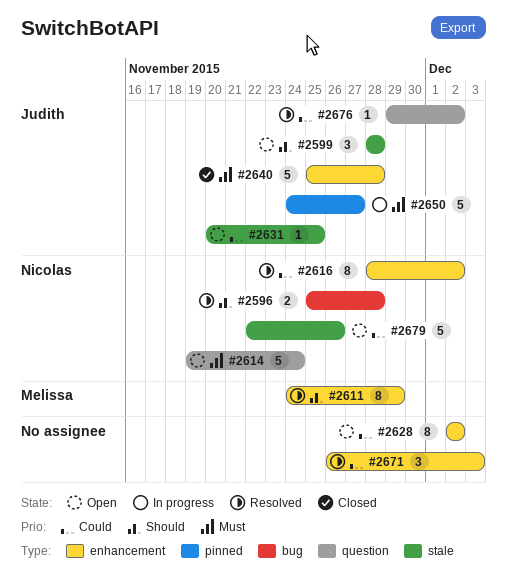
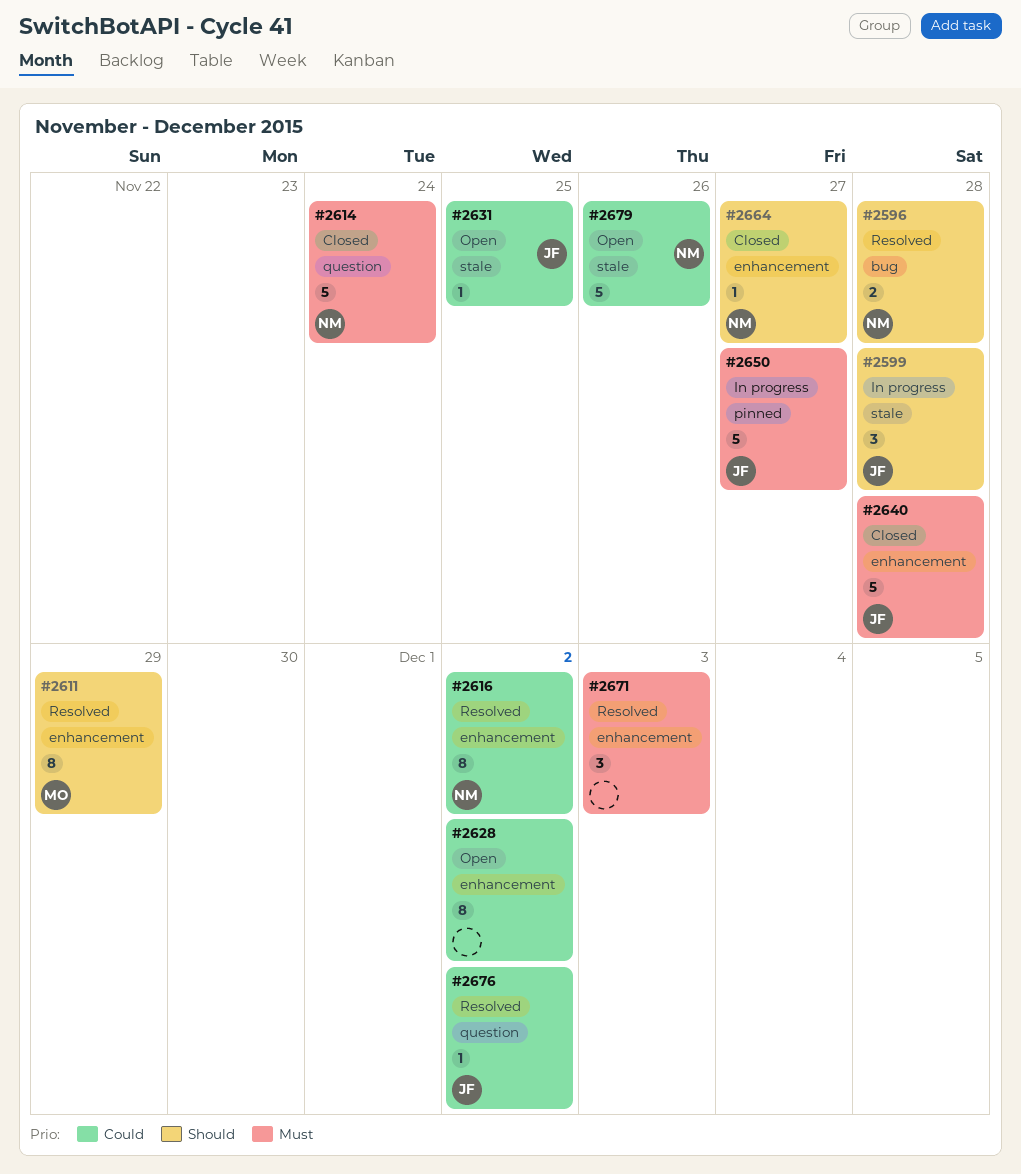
#2599, status: Open -> In progress
#2614, status: Open -> Closed
#2664: none -> present
#2671, priority: Could -> Must

